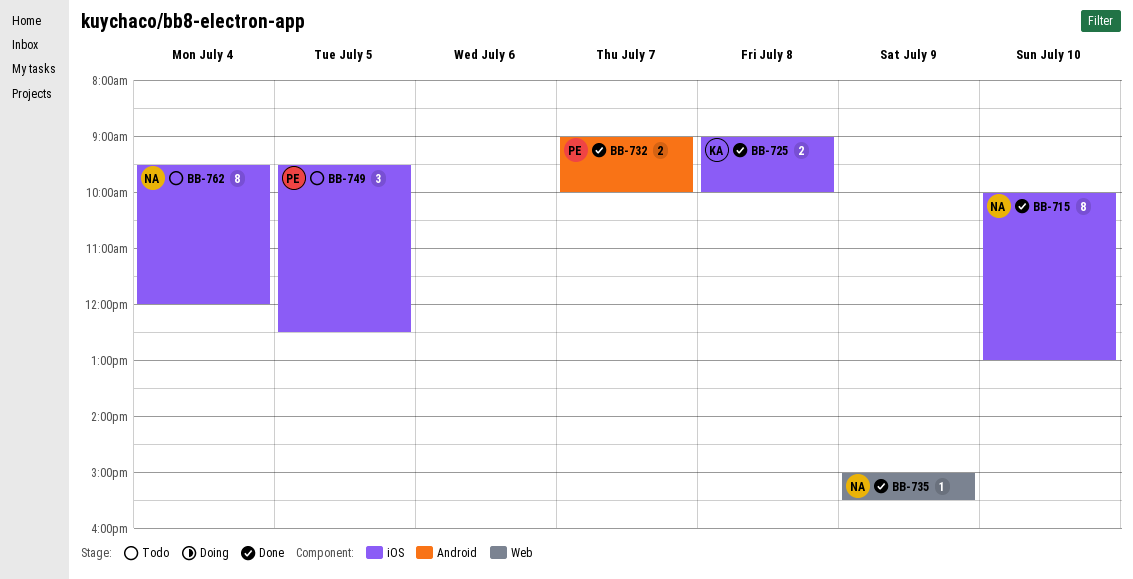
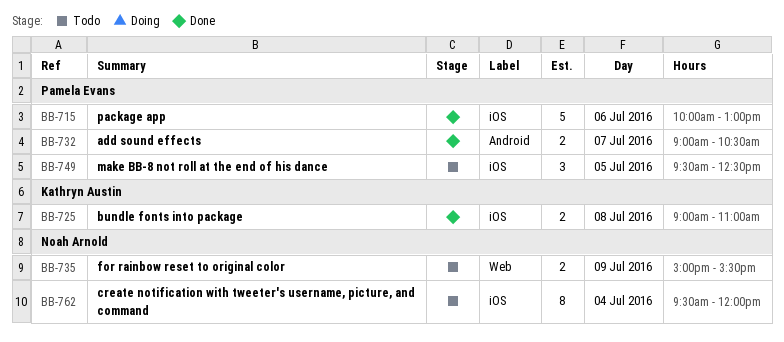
BB-715, owner: Noah Arnold -> Pamela Evans
BB-715, estimate: 8 -> 5
BB-715, day: Jul 10 -> Jul 6
BB-725, ends: 10:00 -> 11:00
BB-732, ends: 10:00 -> 10:30
BB-735, status: Done -> Todo
BB-735, estimate: 1 -> 2

